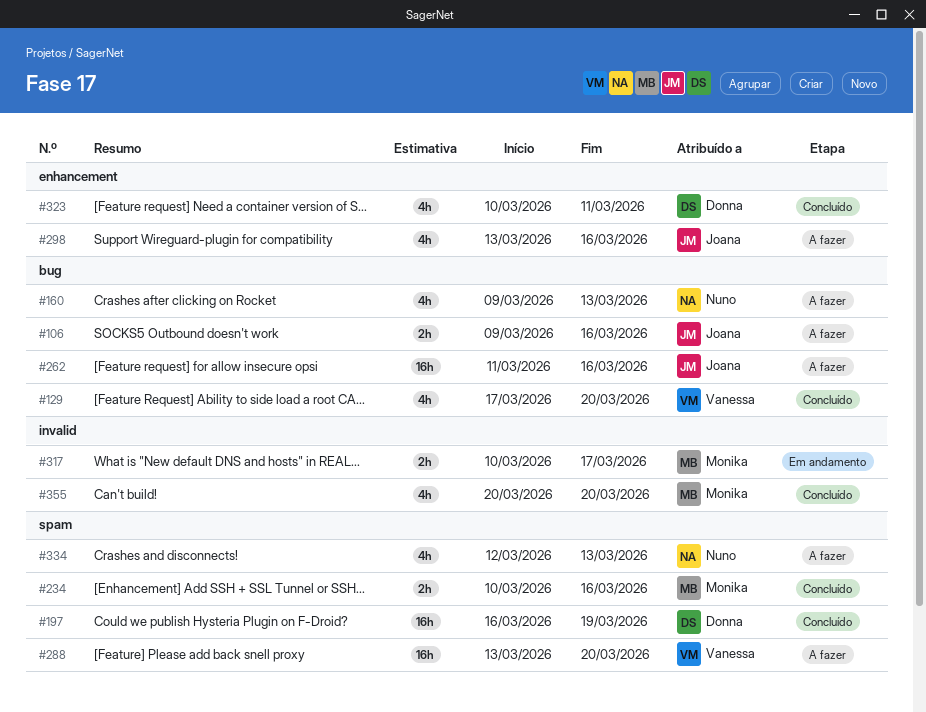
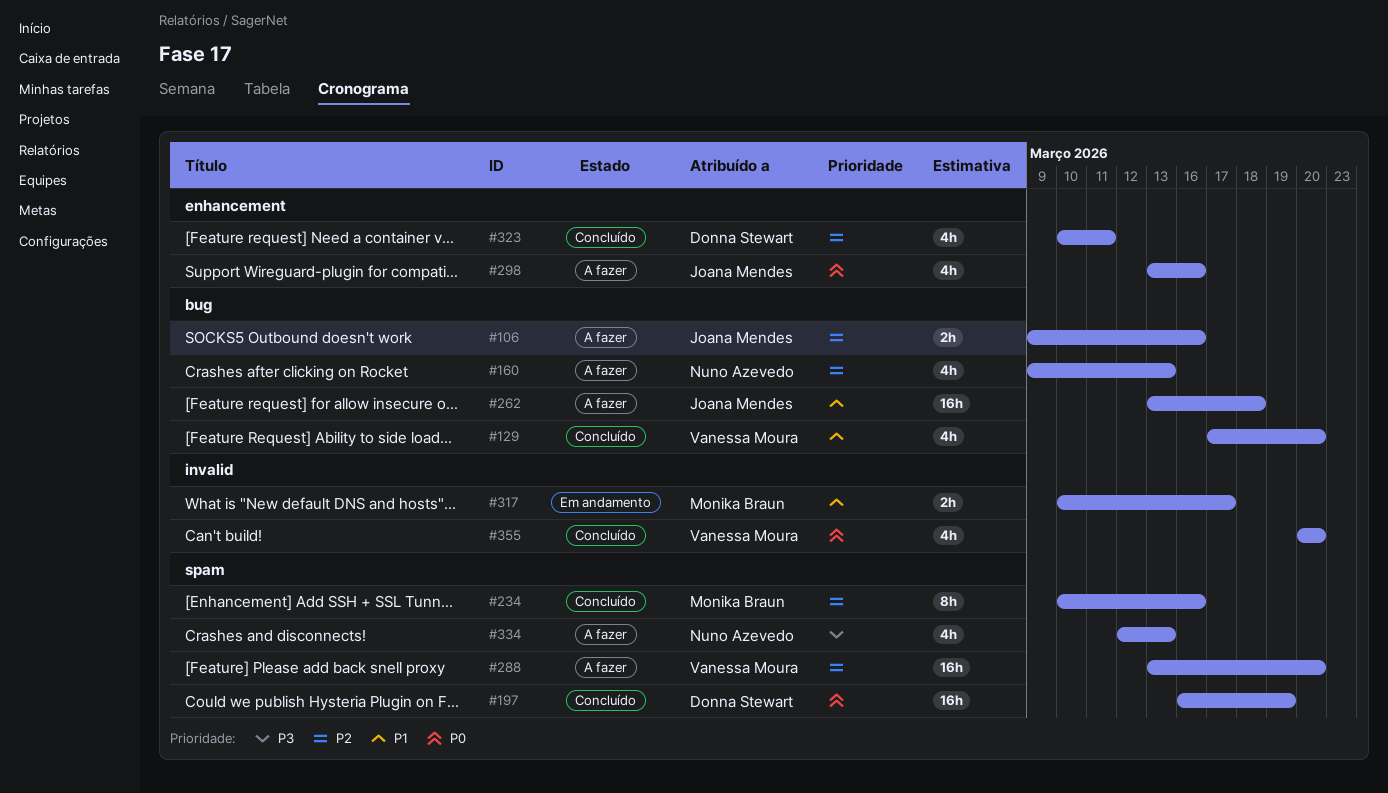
#234, estimate: 2h -> 8h
#262, start: Mar 11 -> Mar 13
#262, due: Mar 16 -> Mar 18
#355, owner: Monika Braun -> Vanessa Moura

